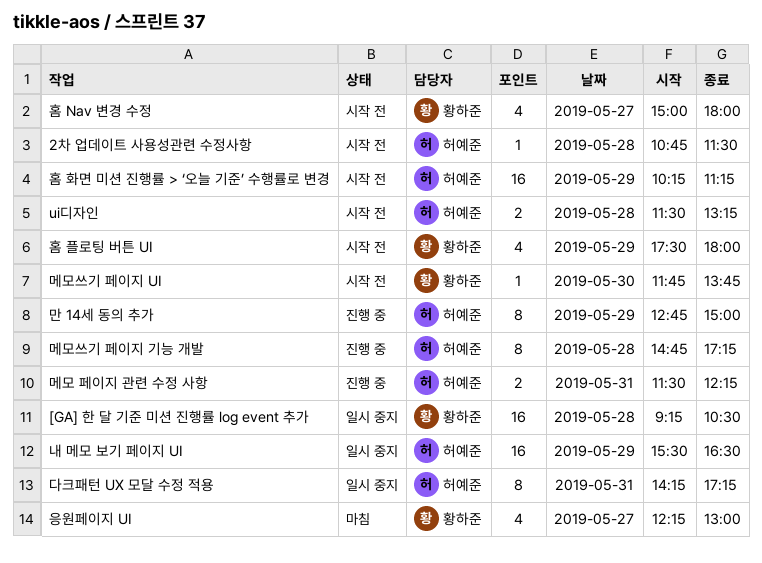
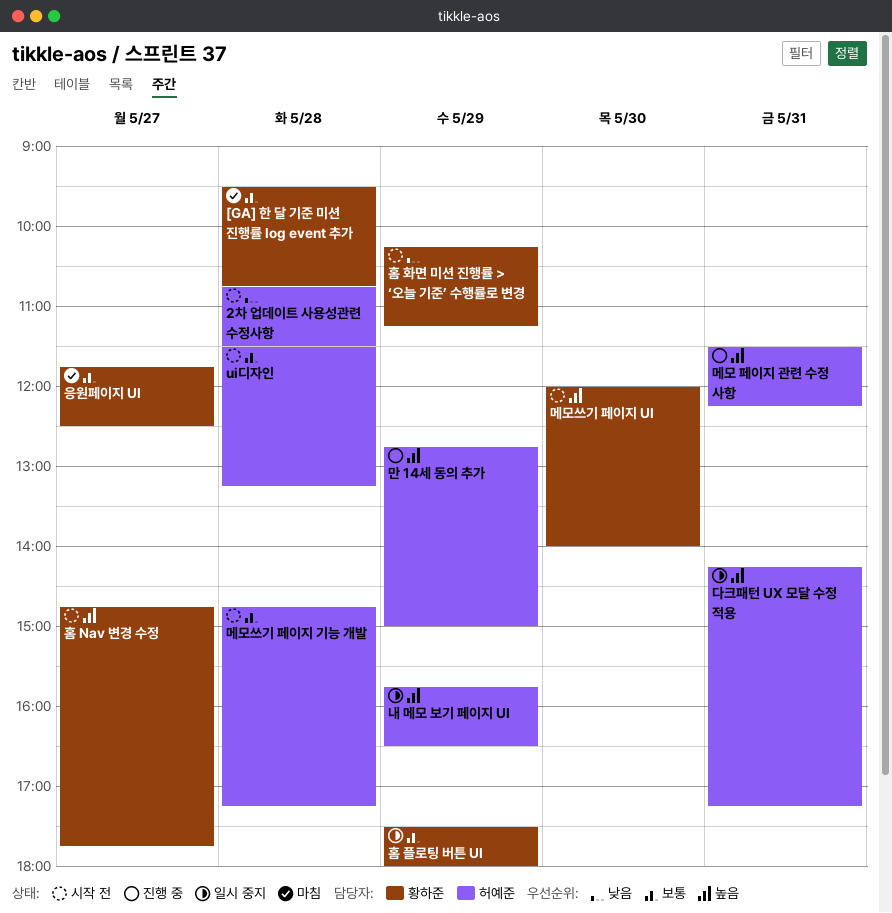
[GA] 한 달 기준 미션 진행률 log event 추가, status: 일시 중지 -> 마침
[GA] 한 달 기준 미션 진행률 log event 추가, begins: 09:15 -> 09:30
[GA] 한 달 기준 미션 진행률 log event 추가, ends: 10:30 -> 10:45
내 메모 보기 페이지 UI, begins: 15:30 -> 15:45
메모쓰기 페이지 UI, begins: 11:45 -> 12:00
메모쓰기 페이지 UI, ends: 13:45 -> 14:00
메모쓰기 페이지 기능 개발, status: 진행 중 -> 시작 전
응원페이지 UI, begins: 12:15 -> 11:45
응원페이지 UI, ends: 13:00 -> 12:30
홈 Nav 변경 수정, begins: 15:00 -> 14:45
홈 Nav 변경 수정, ends: 18:00 -> 17:45
홈 플로팅 버튼 UI, status: 시작 전 -> 일시 중지
홈 화면 미션 진행률 > ‘오늘 기준’ 수행률로 변경, owner: 허예준 -> 황하준

